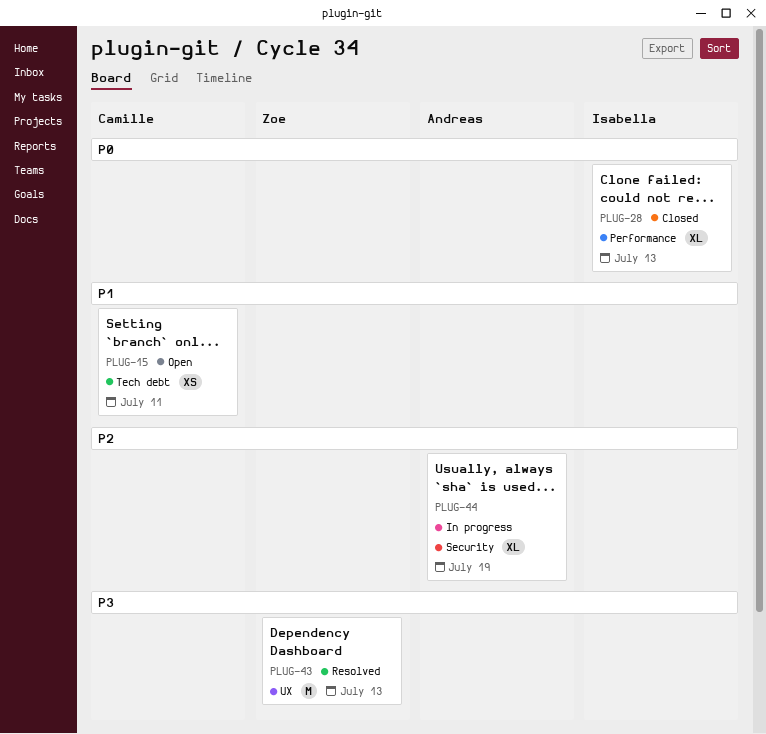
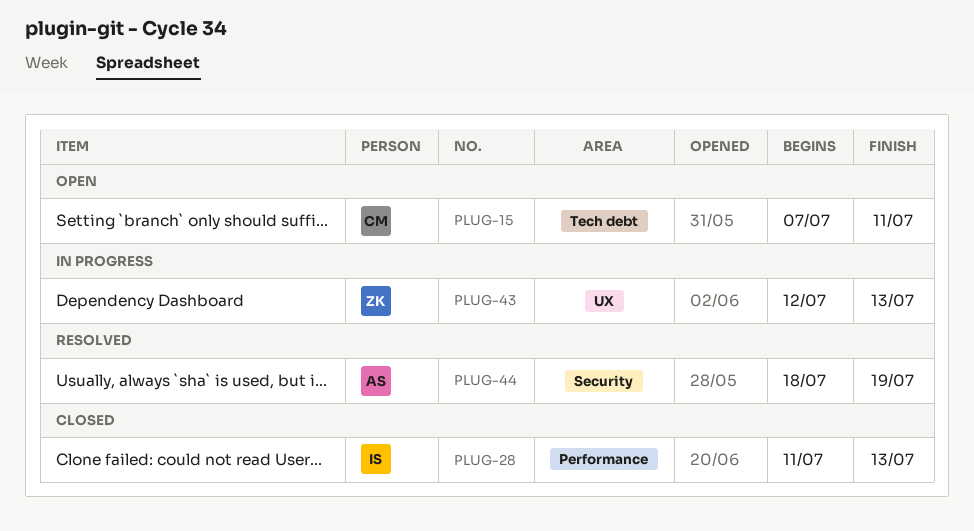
PLUG-43, status: Resolved -> In progress
PLUG-44, status: In progress -> Resolved

